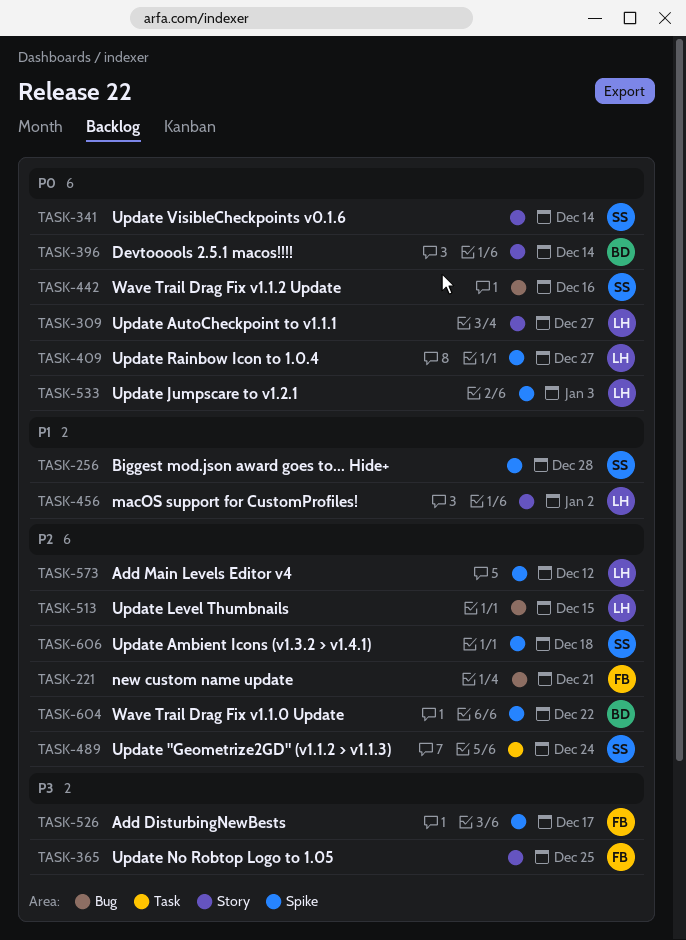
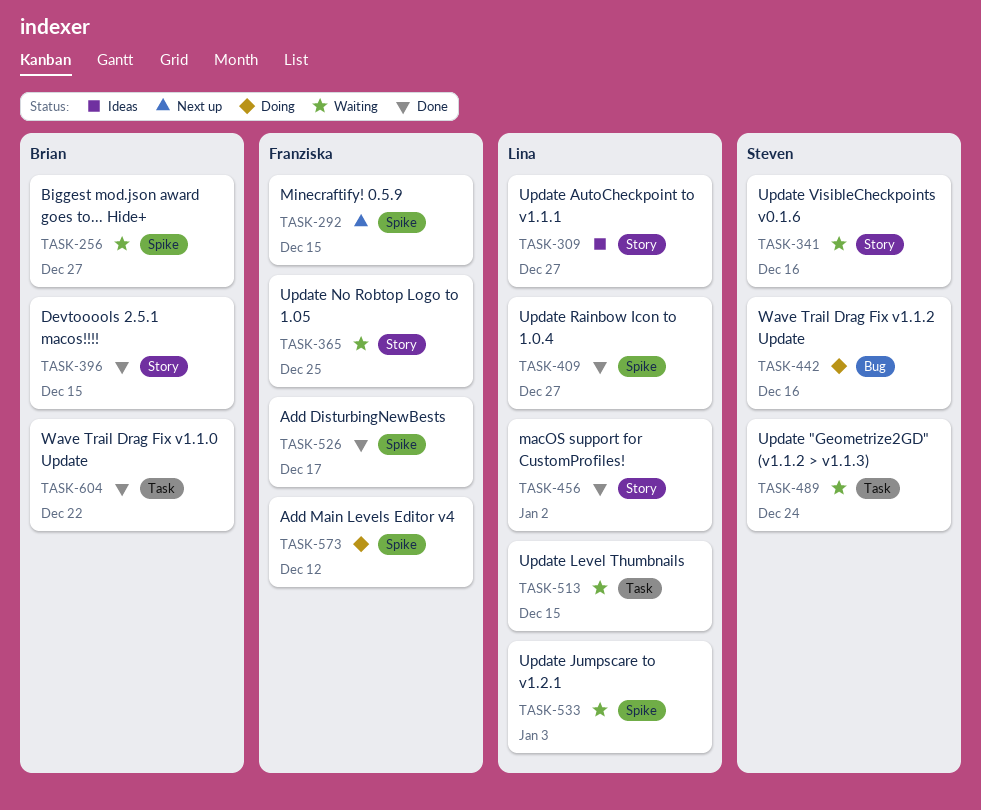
TASK-221: present -> none
TASK-256, owner: Steven -> Brian
TASK-256, due: Dec 28 -> Dec 27
TASK-292: none -> present
TASK-341, due: Dec 14 -> Dec 16
TASK-396, due: Dec 14 -> Dec 15
TASK-513, label: Bug -> Task
TASK-573, owner: Lina -> Franziska
TASK-604, label: Spike -> Task
TASK-606: present -> none

